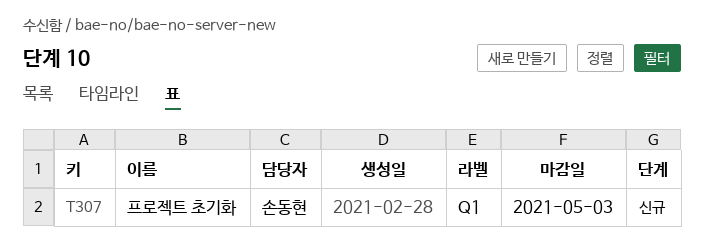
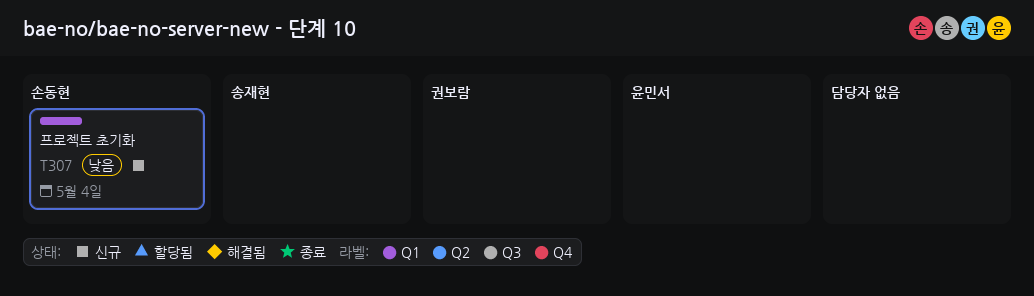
T307, due: May 3 -> May 4

